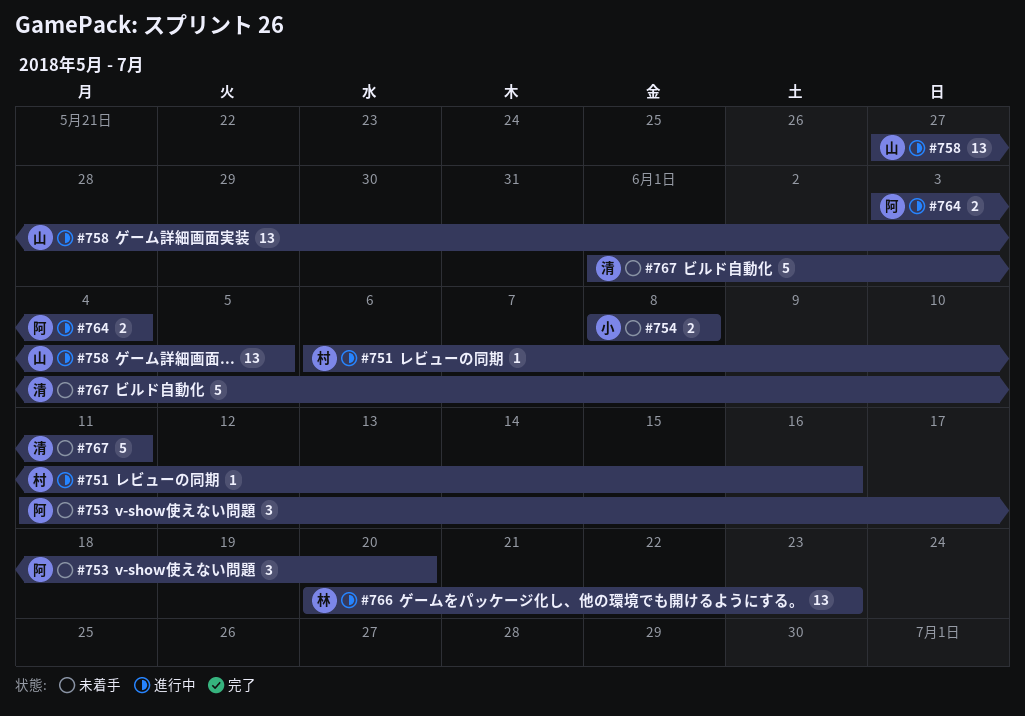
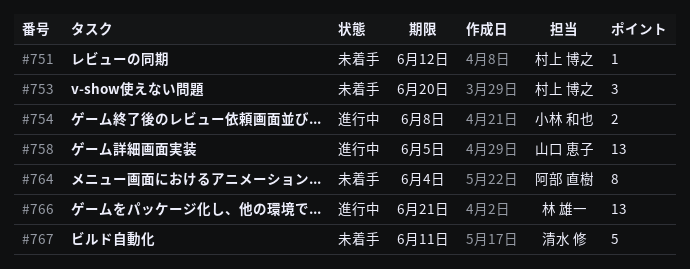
#751, status: 進行中 -> 未着手
#751, due: Jun 16 -> Jun 12
#753, owner: 阿部 直樹 -> 村上 博之
#754, status: 未着手 -> 進行中
#764, status: 進行中 -> 未着手
#764, estimate: 2 -> 8
#766, due: Jun 23 -> Jun 21

